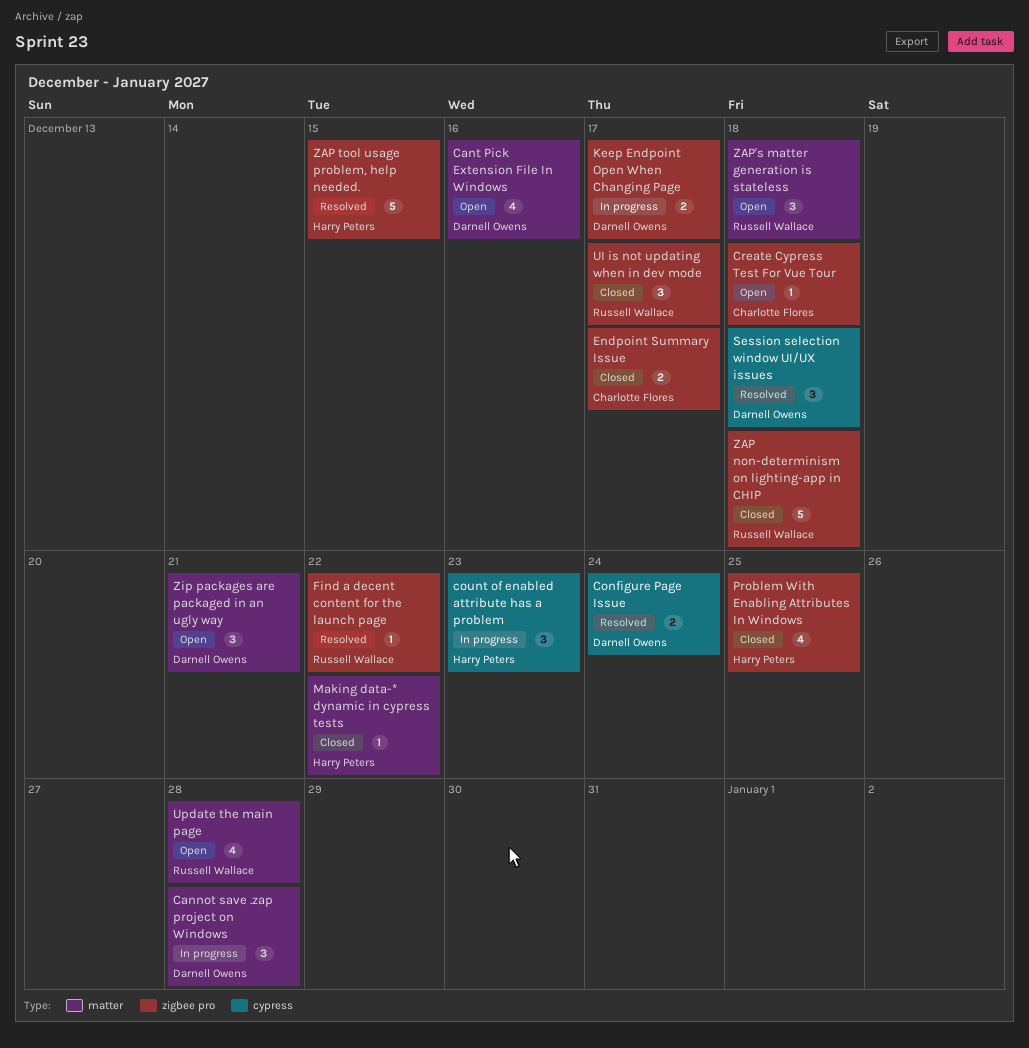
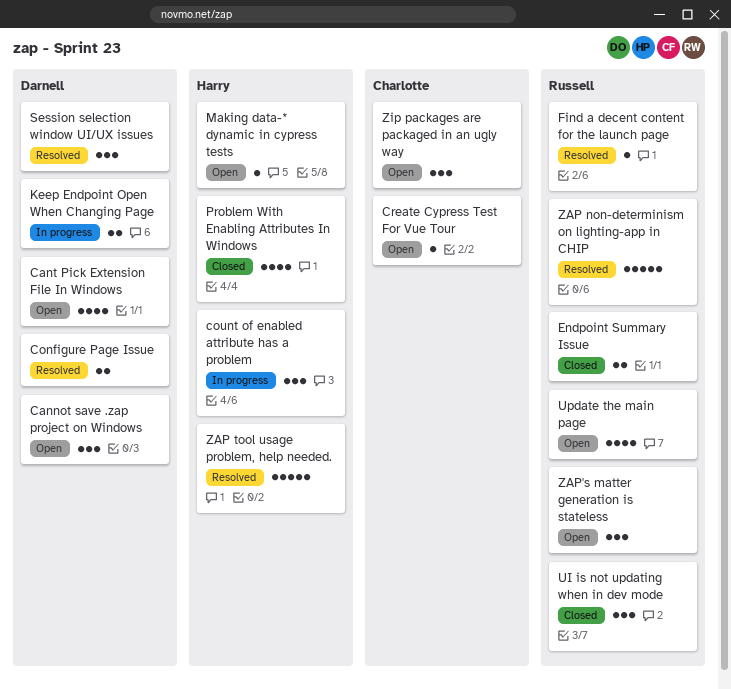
Cannot save .zap project on Windows, status: In progress -> Open
Endpoint Summary Issue, owner: Charlotte Flores -> Russell Wallace
Making data-* dynamic in cypress tests, status: Closed -> Open
ZAP non-determinism on lighting-app in CHIP, status: Closed -> Resolved
Zip packages are packaged in an ugly way, owner: Darnell Owens -> Charlotte Flores

